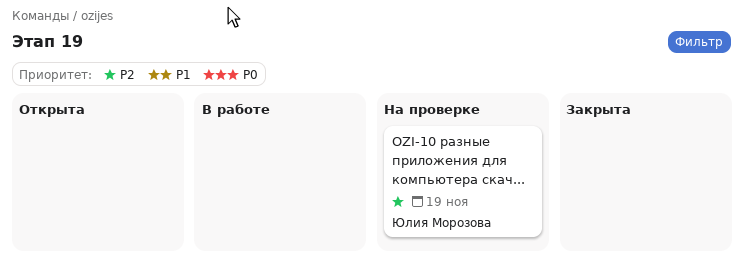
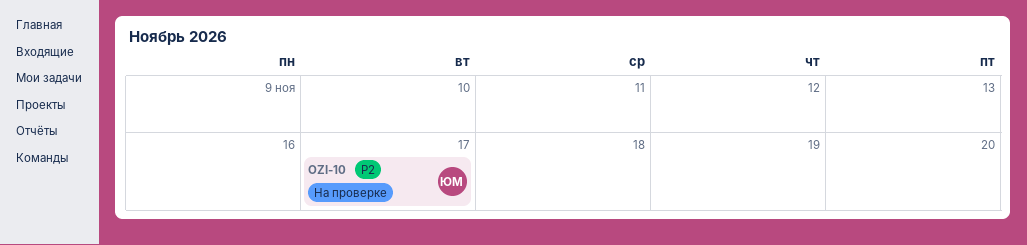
OZI-10, due: Nov 19 -> Nov 17

